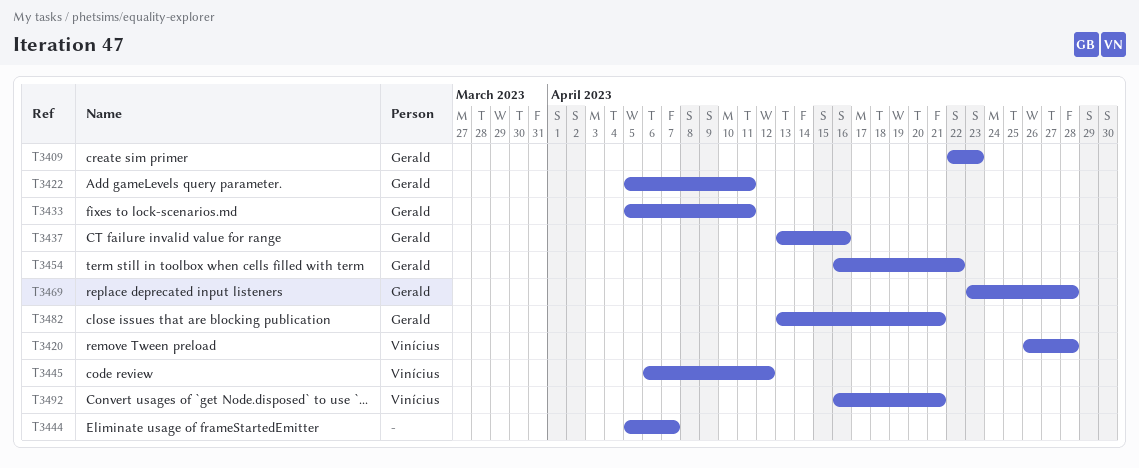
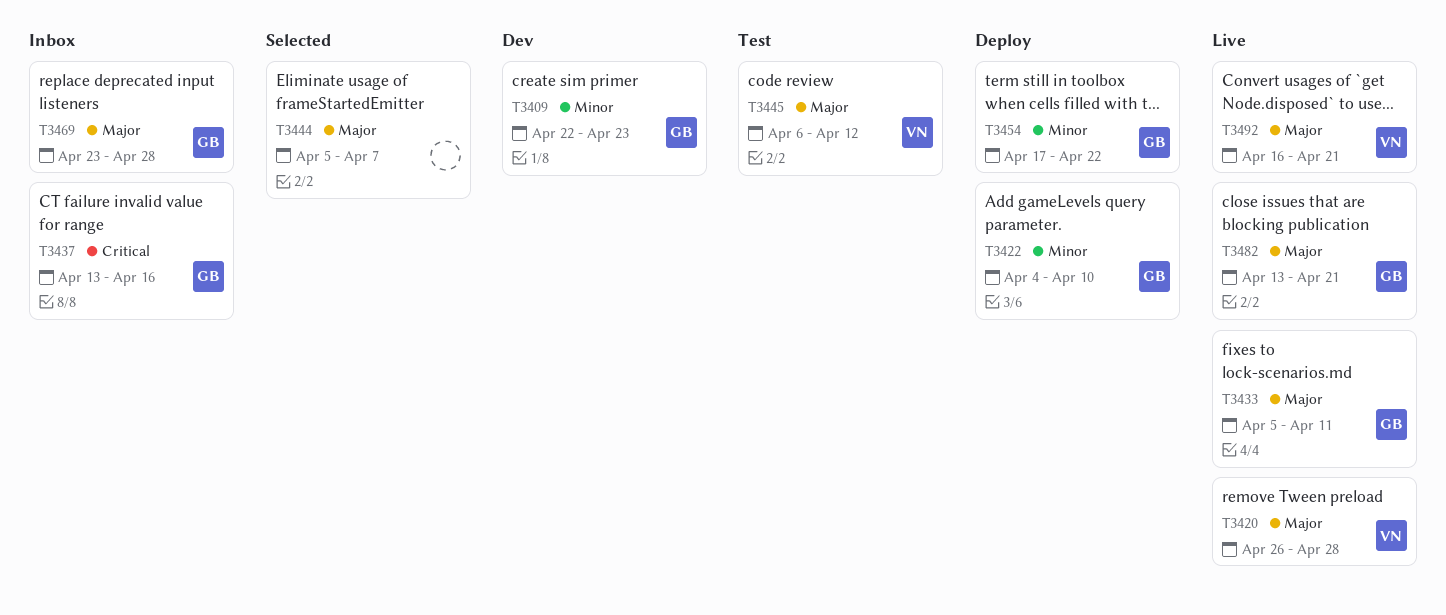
T3422, start: Apr 5 -> Apr 4
T3422, due: Apr 11 -> Apr 10
T3454, start: Apr 16 -> Apr 17

